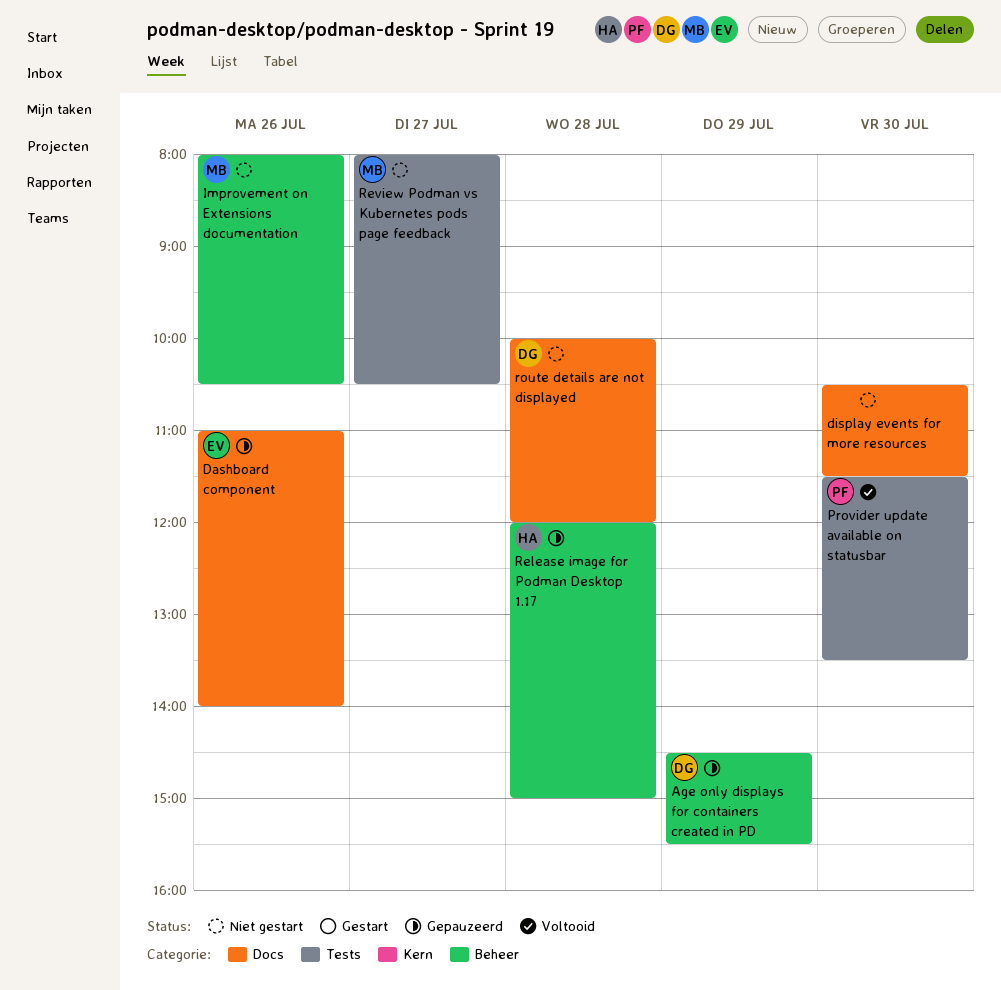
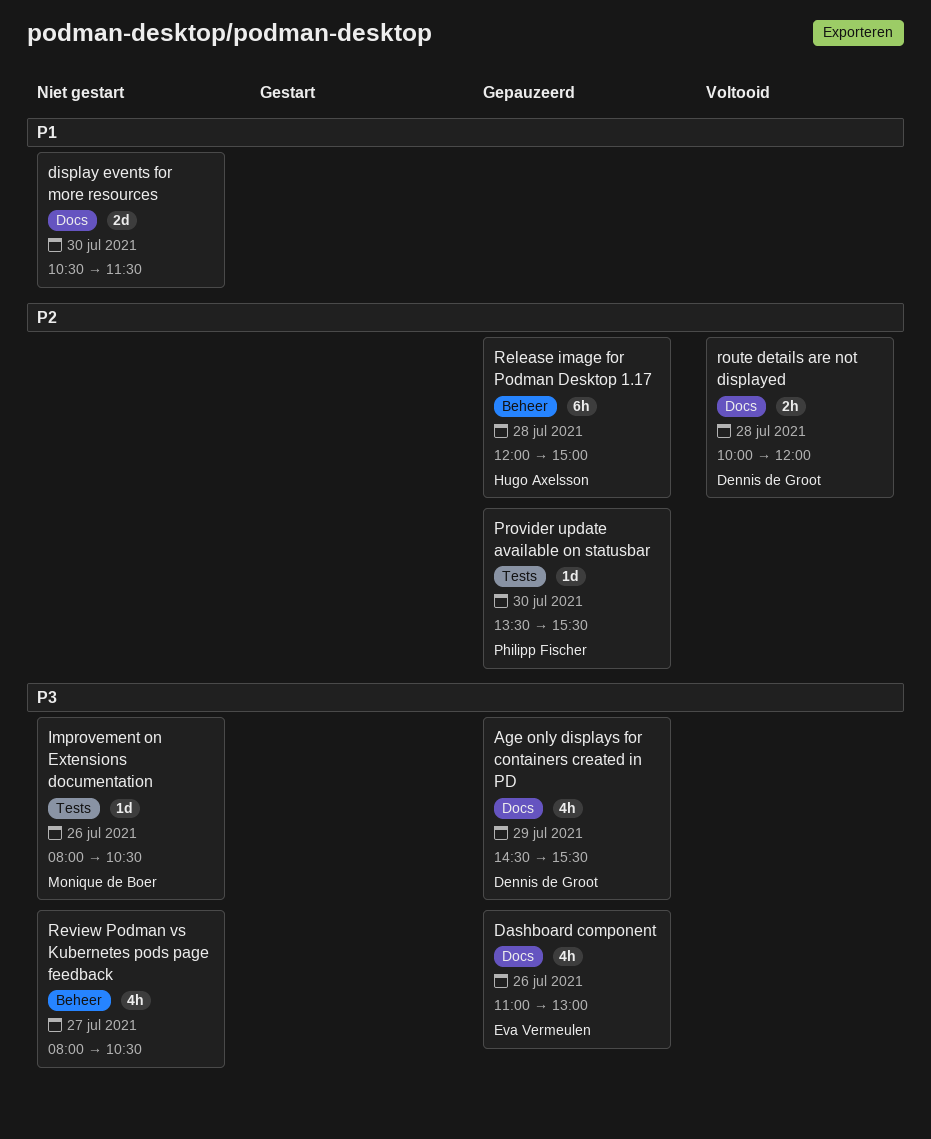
Age only displays for containers created in PD, label: Beheer -> Docs
Dashboard component, ends: 14:00 -> 13:00
Improvement on Extensions documentation, label: Beheer -> Tests
Provider update available on statusbar, status: Voltooid -> Gepauzeerd
Provider update available on statusbar, begins: 11:30 -> 13:30
Provider update available on statusbar, ends: 13:30 -> 15:30
Review Podman vs Kubernetes pods page feedback, owner: Monique de Boer -> none
Review Podman vs Kubernetes pods page feedback, label: Tests -> Beheer
route details are not displayed, status: Niet gestart -> Voltooid

